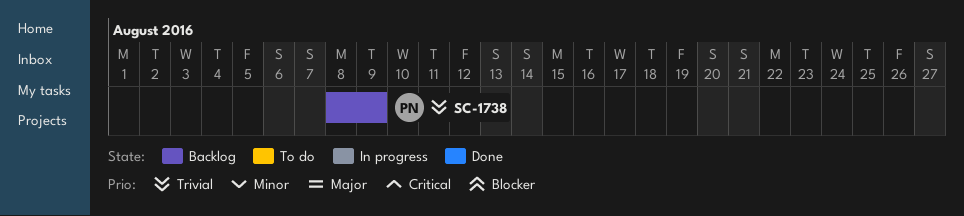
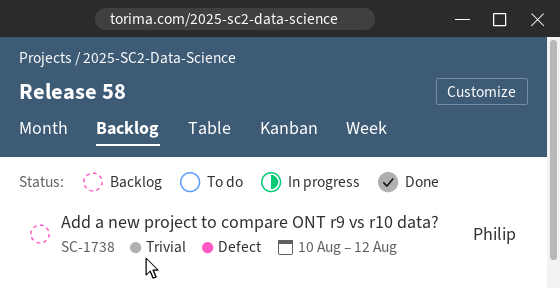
SC-1738, start: Aug 8 -> Aug 10
SC-1738, due: Aug 9 -> Aug 12

